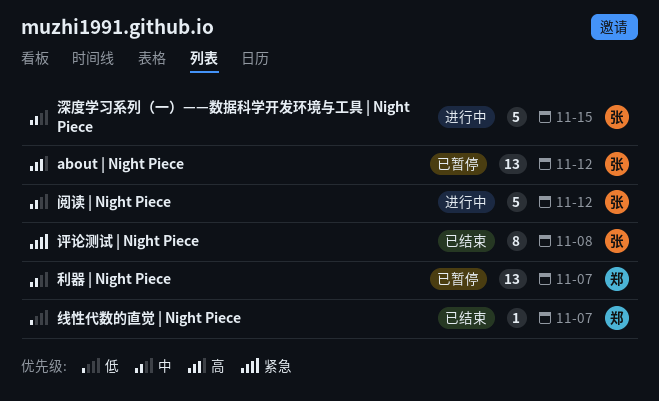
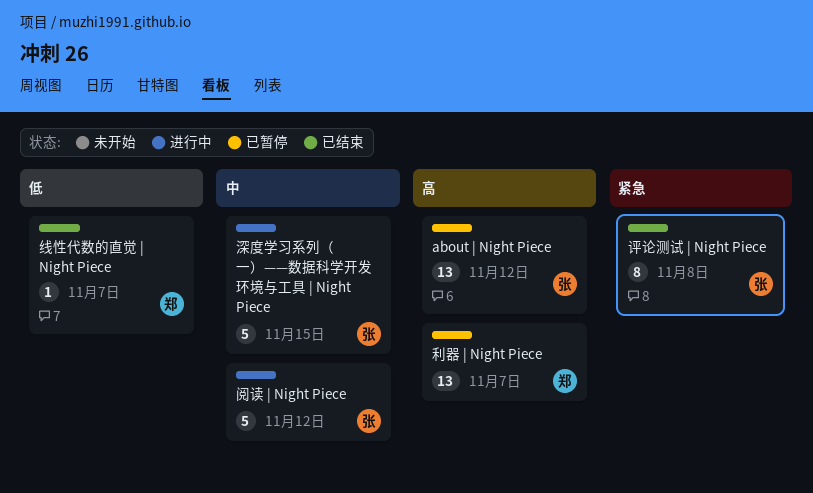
利器 | Night Piece, priority: 中 -> 高

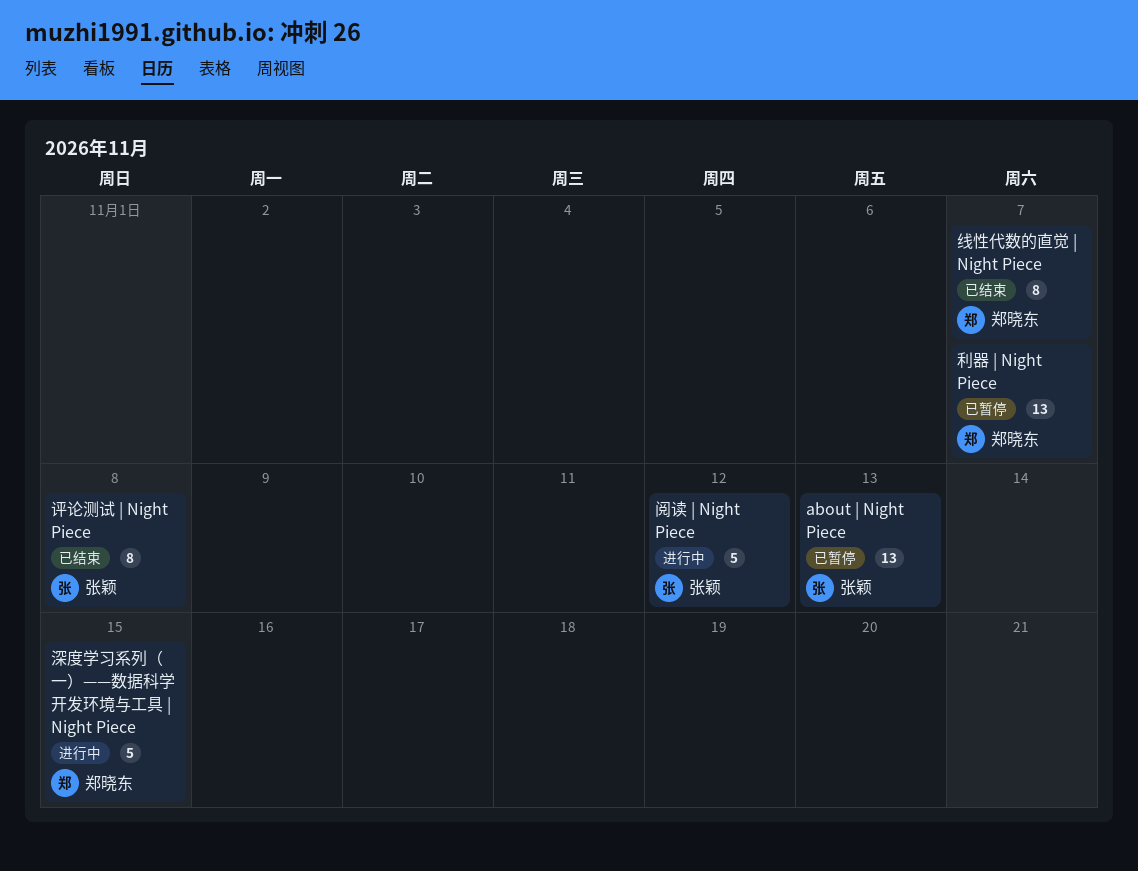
about | Night Piece, due: Nov 12 -> Nov 13
深度学习系列（一）——数据科学开发环境与工具 | Night Piece, owner: 张颖 -> 郑晓东
线性代数的直觉 | Night Piece, estimate: 1 -> 8

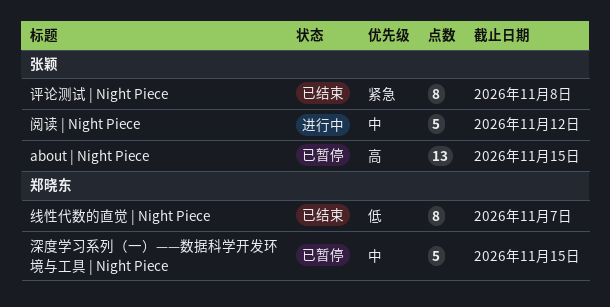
about | Night Piece, due: Nov 13 -> Nov 15
利器 | Night Piece: present -> none
深度学习系列（一）——数据科学开发环境与工具 | Night Piece, status: 进行中 -> 已暂停

